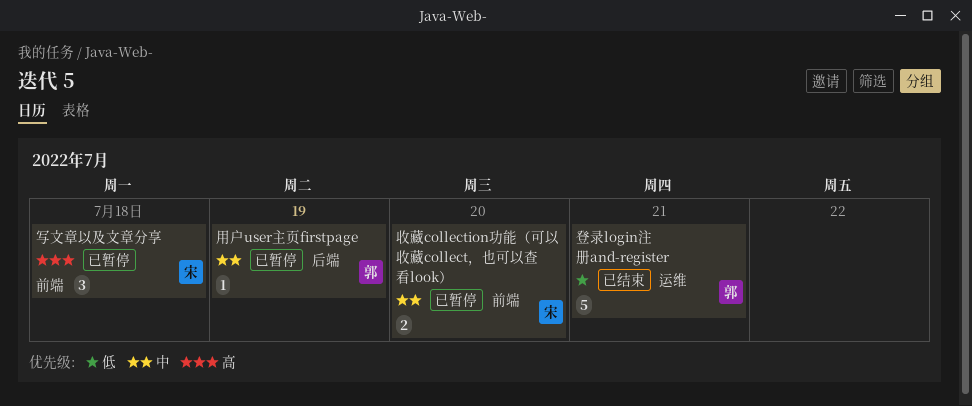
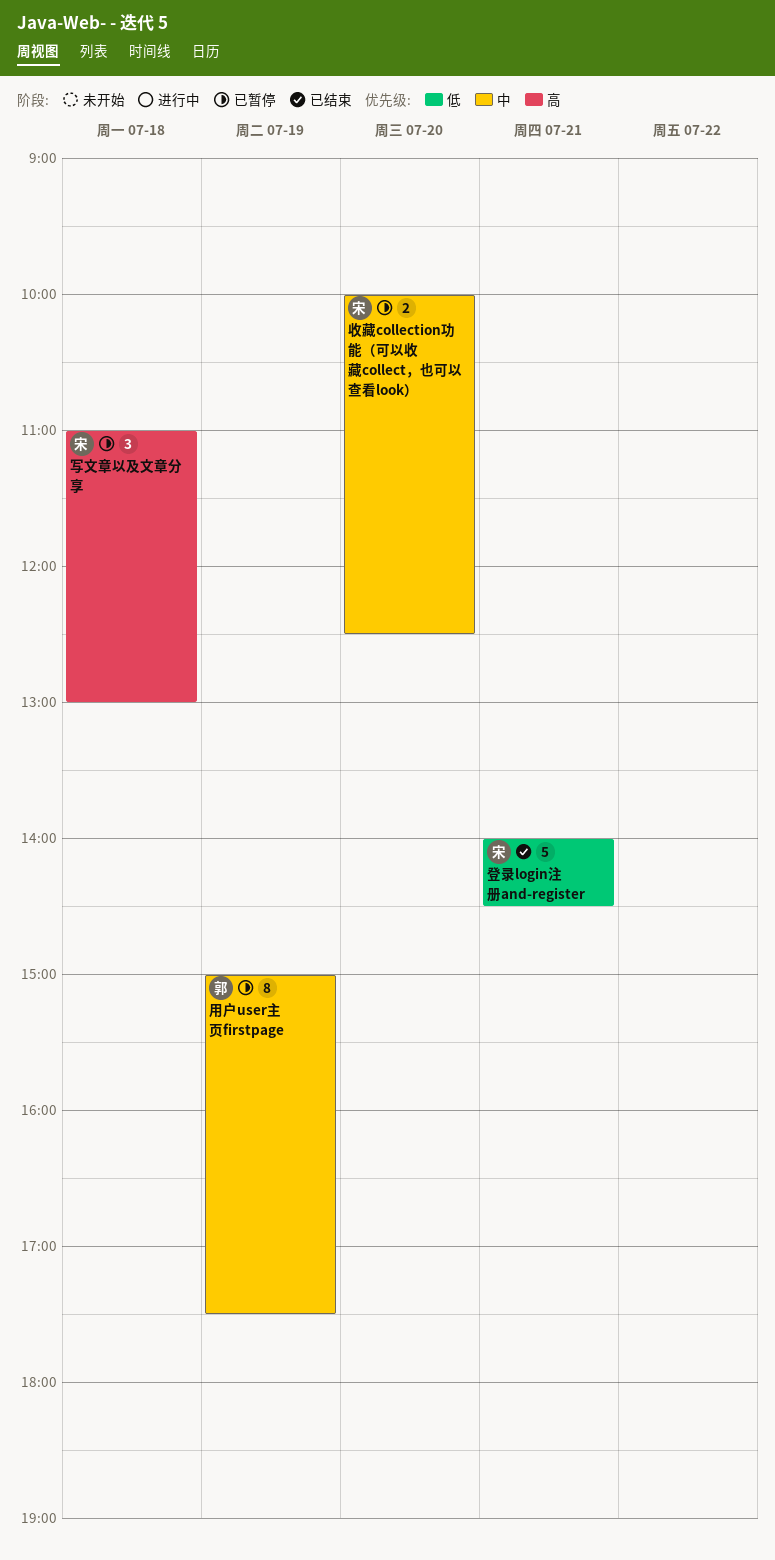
用户user主页firstpage, estimate: 1 -> 8
登录login注册and-register, owner: 郭 -> 宋

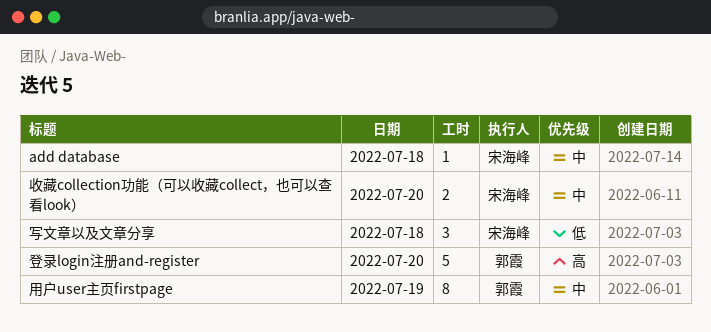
add database: none -> present
写文章以及文章分享, priority: 高 -> 低
登录login注册and-register, owner: 宋海峰 -> 郭霞
登录login注册and-register, priority: 低 -> 高
登录login注册and-register, day: Jul 21 -> Jul 20

